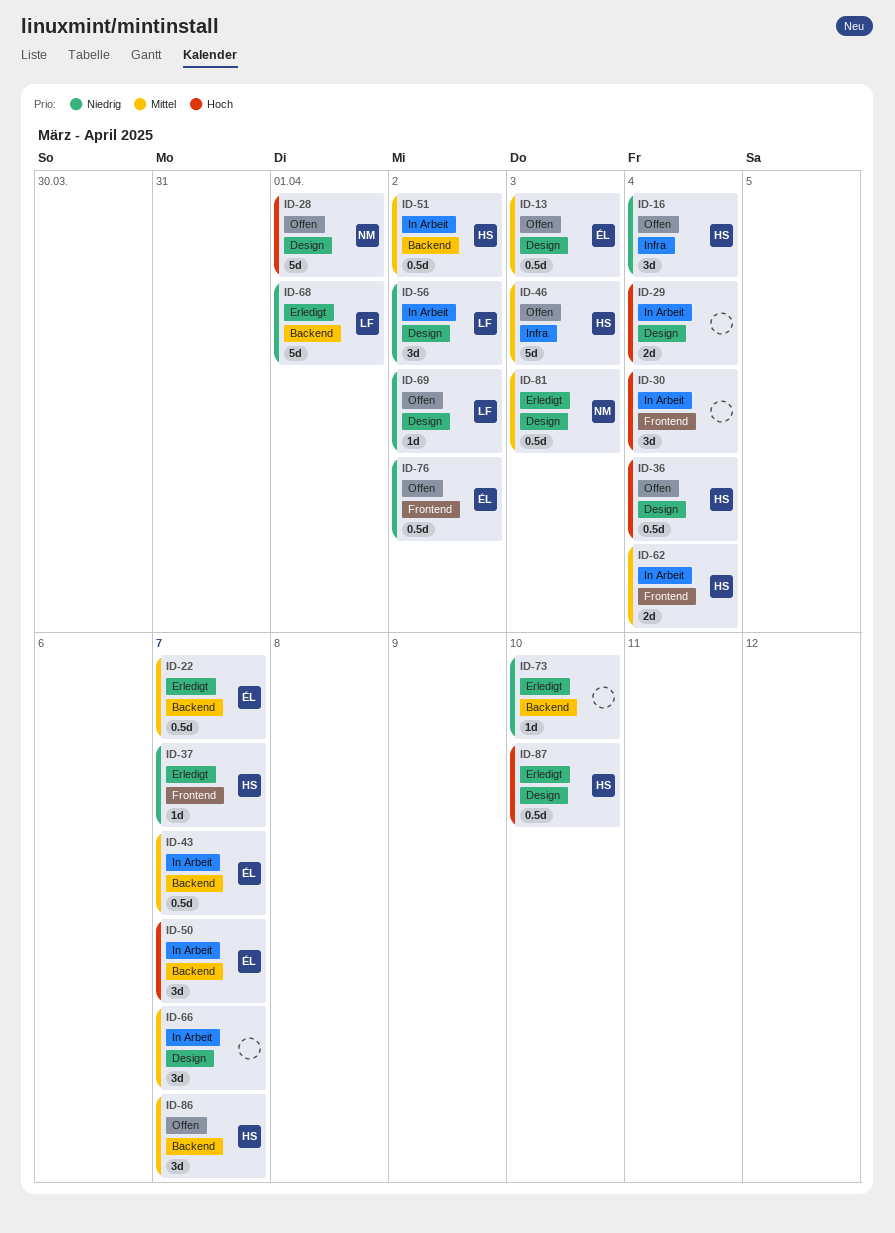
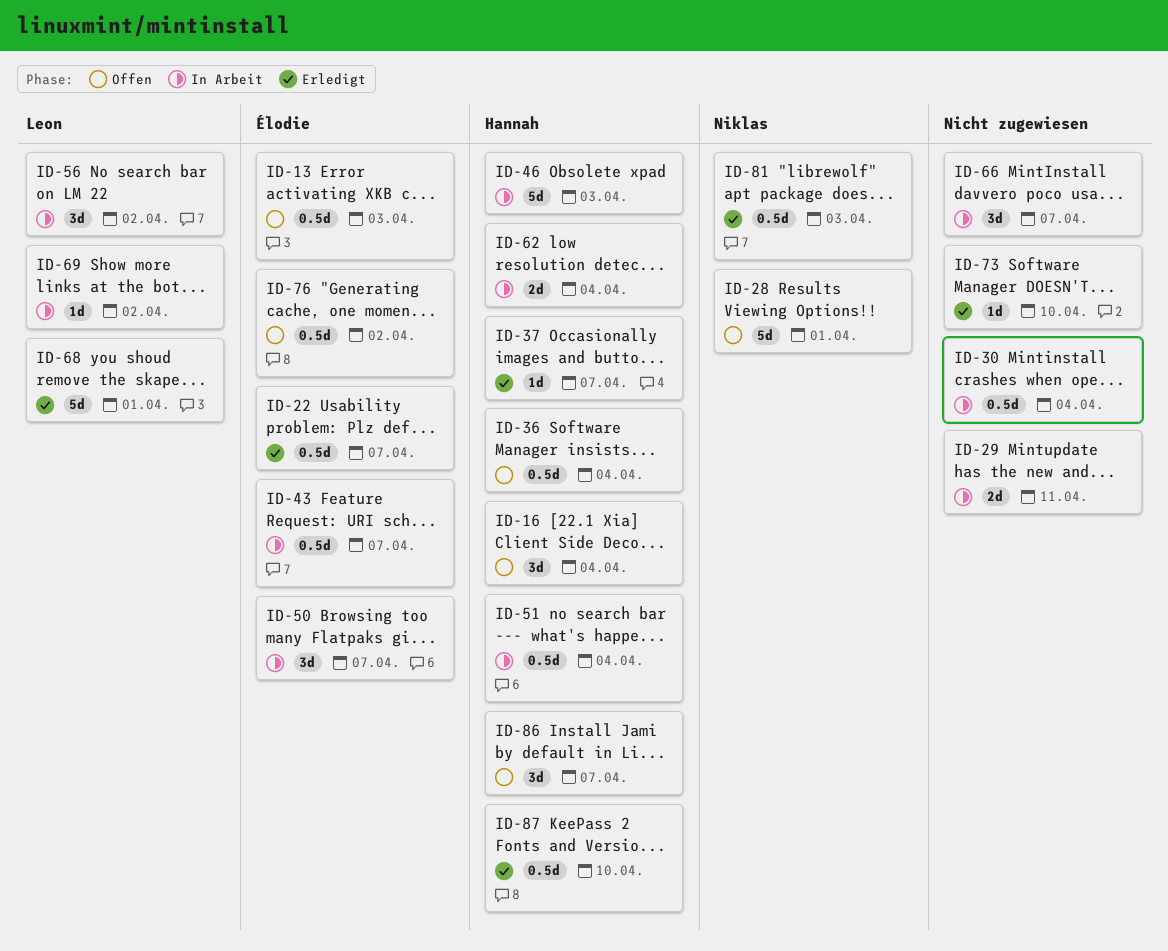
ID-29, due: Apr 4 -> Apr 11
ID-30, estimate: 3d -> 0.5d
ID-46, status: Offen -> In Arbeit
ID-51, due: Apr 2 -> Apr 4
ID-69, status: Offen -> In Arbeit

